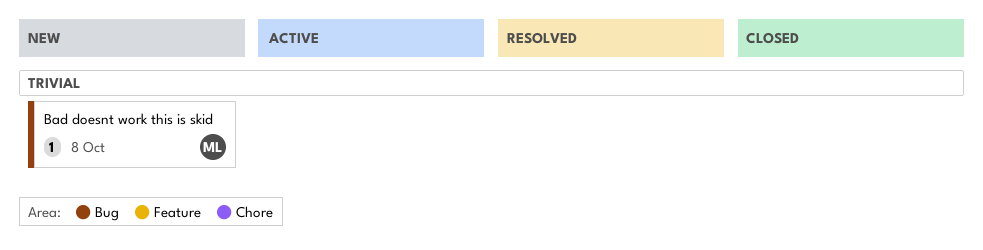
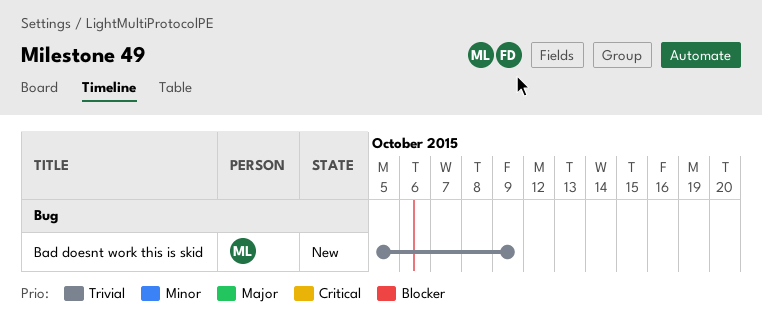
Bad doesnt work this is skid, due: Oct 8 -> Oct 9

